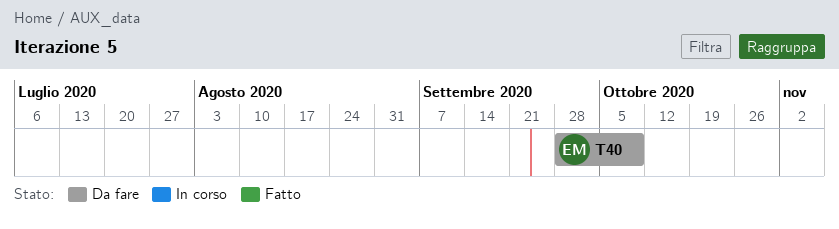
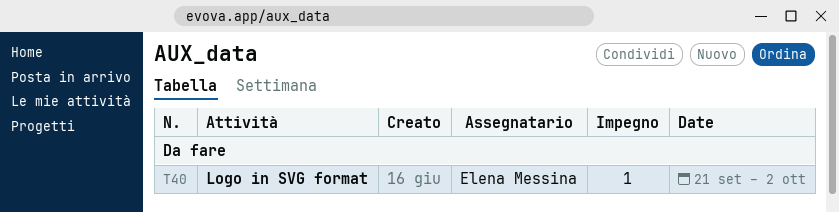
T40, start: Sep 28 -> Sep 21
T40, due: Oct 9 -> Oct 2

